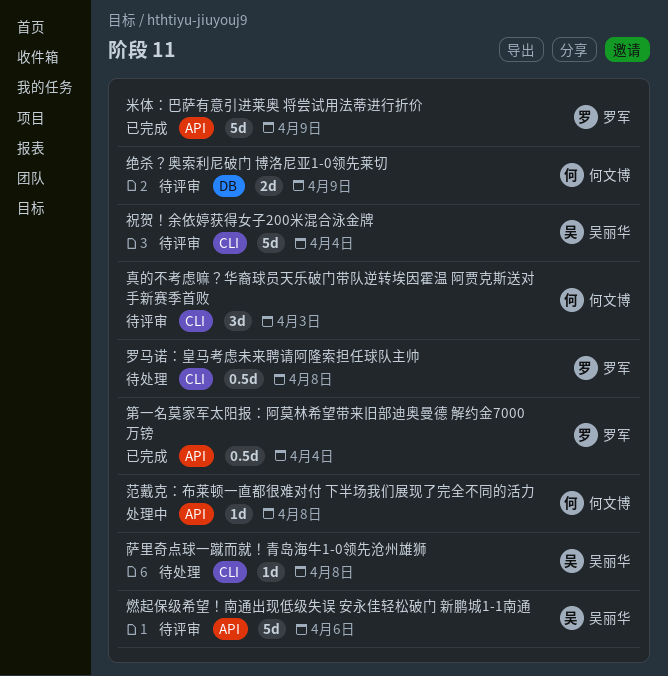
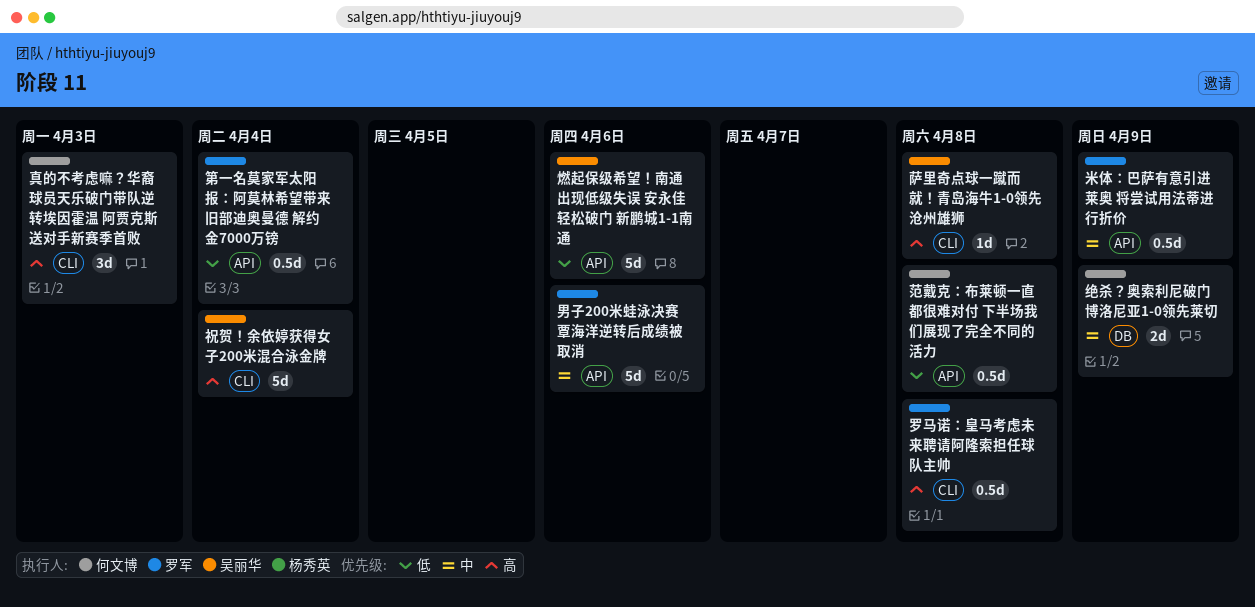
男子200米蛙泳决赛 覃海洋逆转后成绩被取消: none -> present
米体：巴萨有意引进莱奥 将尝试用法蒂进行折价, estimate: 5d -> 0.5d
范戴克：布莱顿一直都很难对付 下半场我们展现了完全不同的活力, estimate: 1d -> 0.5d

